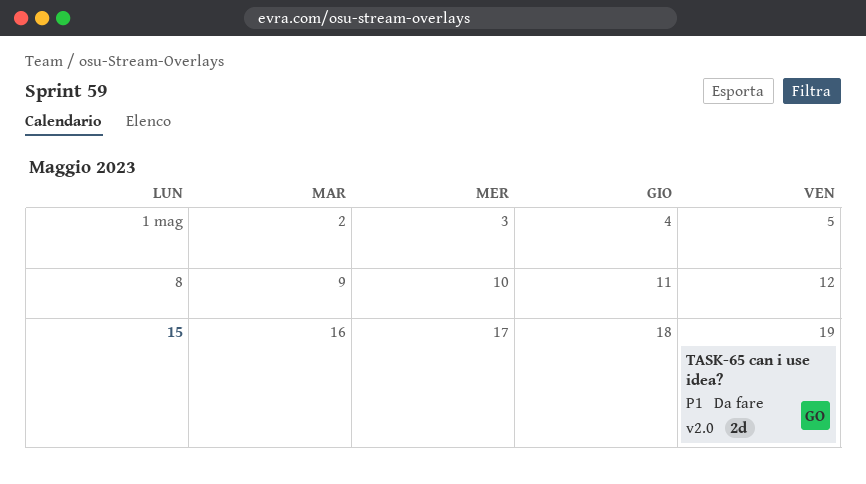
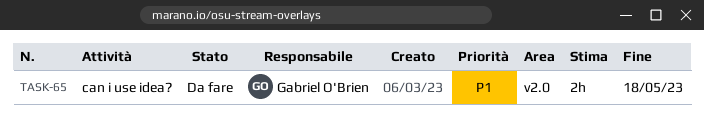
TASK-65, estimate: 2d -> 2h
TASK-65, due: May 19 -> May 18

